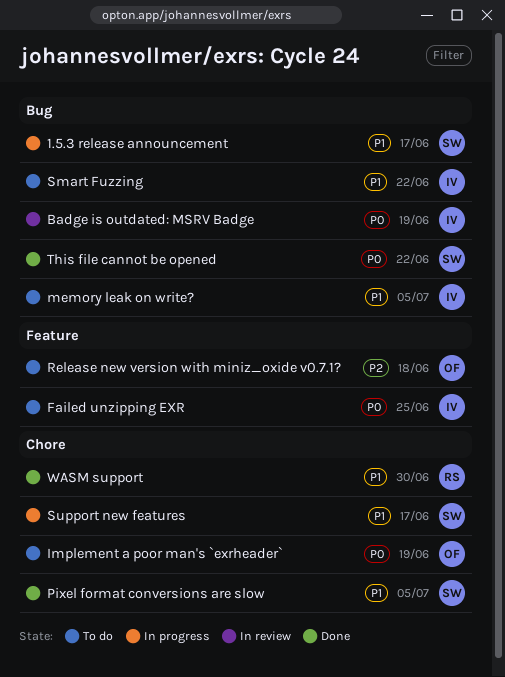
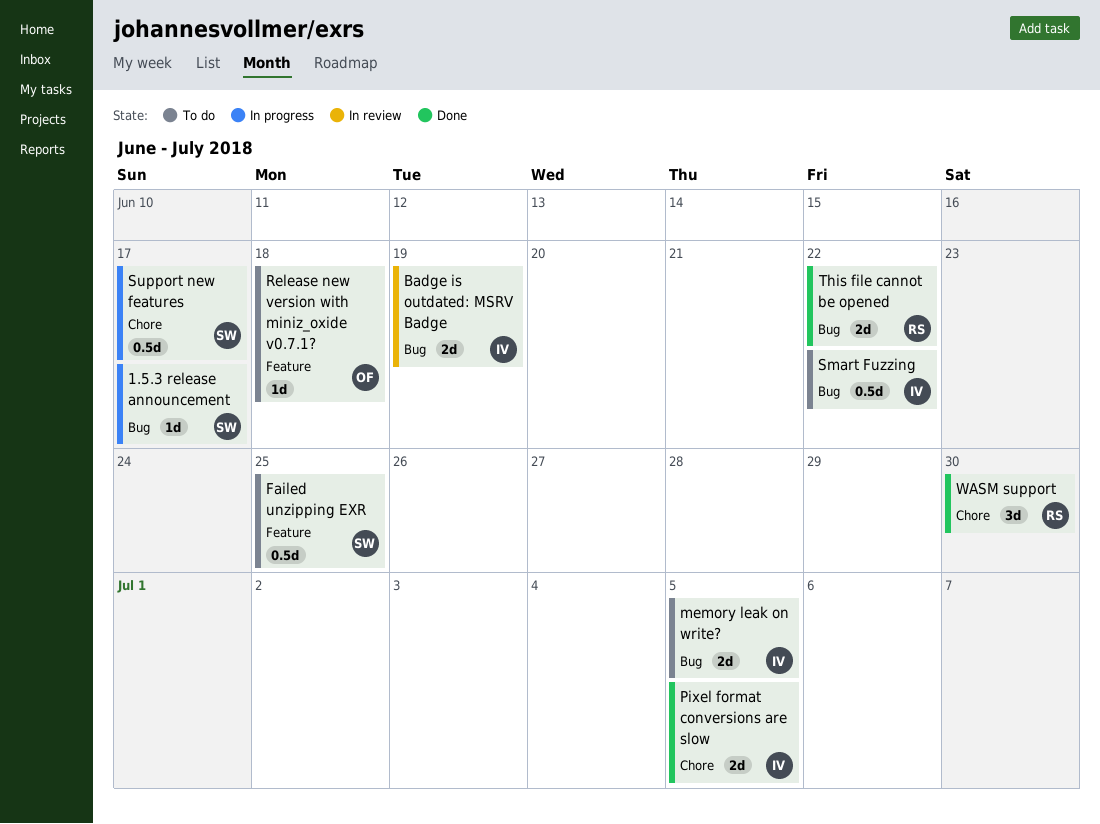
Failed unzipping EXR, owner: IV -> SW
Implement a poor man's `exrheader`: present -> none
Pixel format conversions are slow, owner: SW -> IV
This file cannot be opened, owner: SW -> RS

